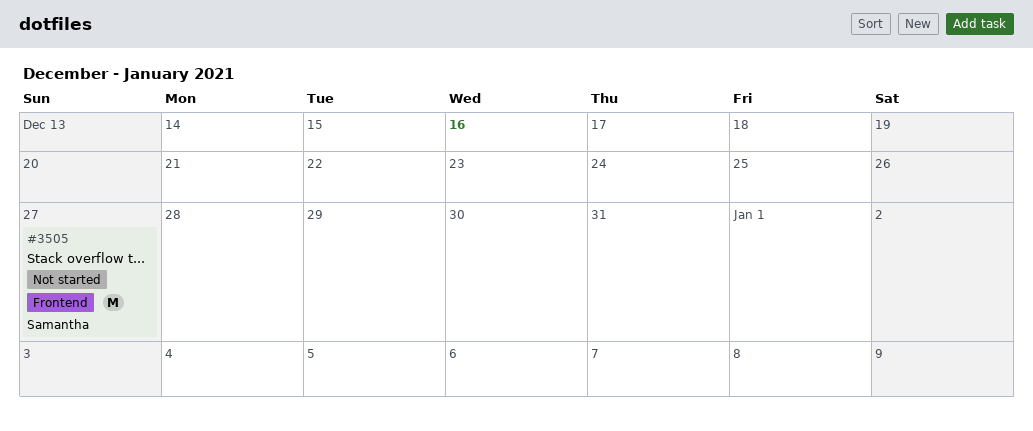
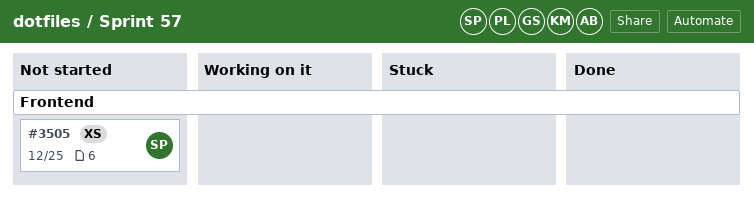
#3505, estimate: M -> XS
#3505, due: Dec 27 -> Dec 25

